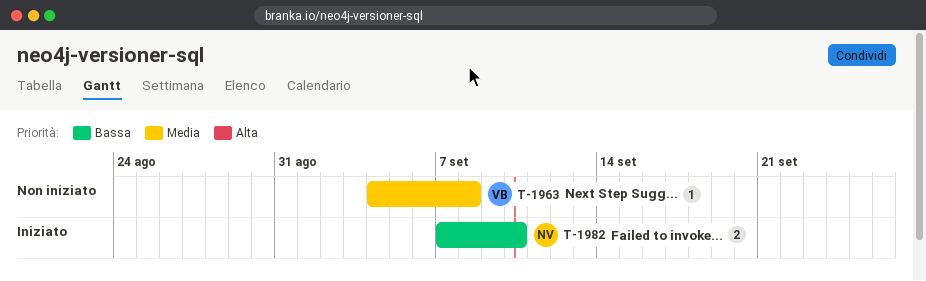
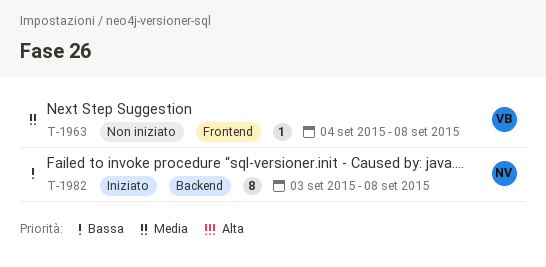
T-1982, estimate: 2 -> 8
T-1982, start: Sep 7 -> Sep 3
T-1982, due: Sep 10 -> Sep 8

